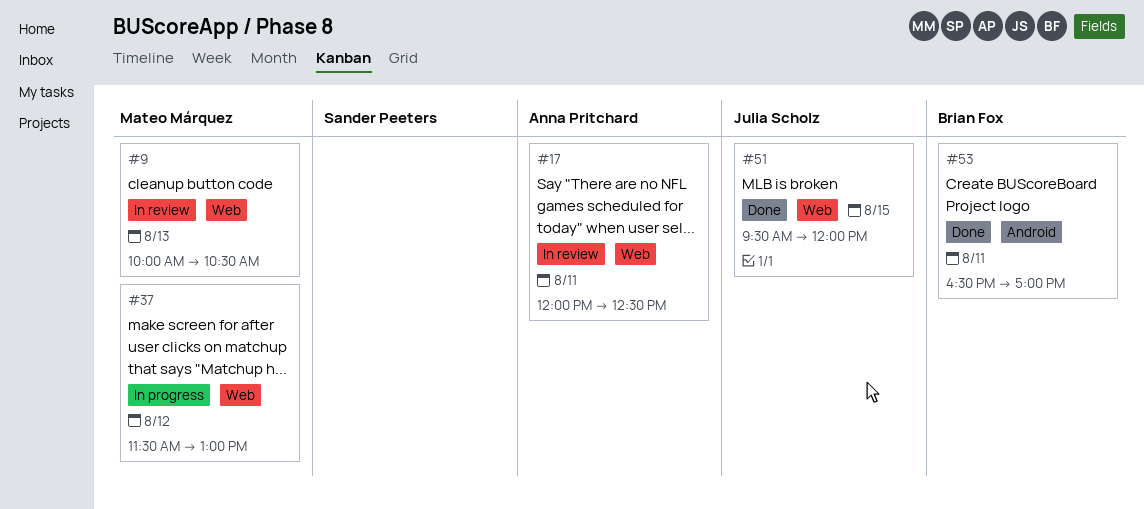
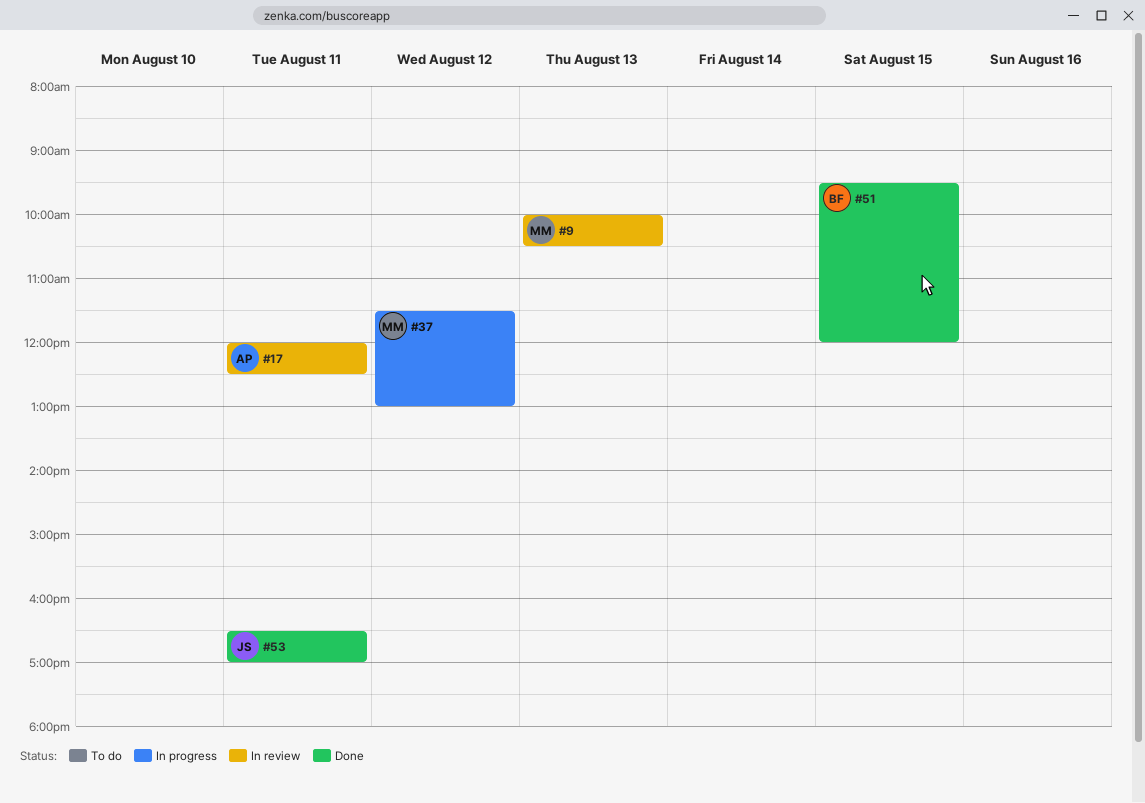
#51, owner: Julia Scholz -> Brian Fox
#53, owner: Brian Fox -> Julia Scholz

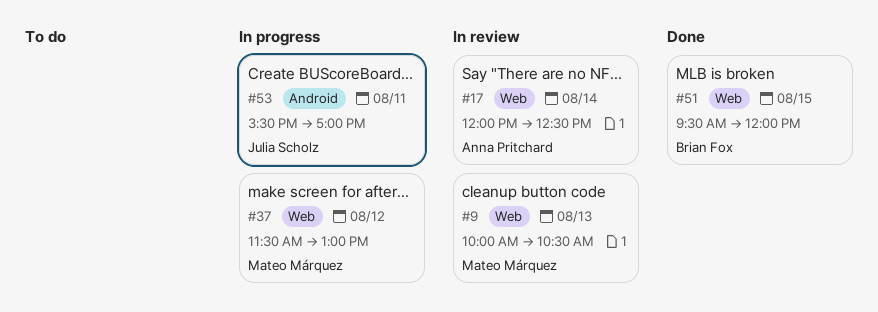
#17, day: Aug 11 -> Aug 14
#53, status: Done -> In progress
#53, begins: 16:30 -> 15:30

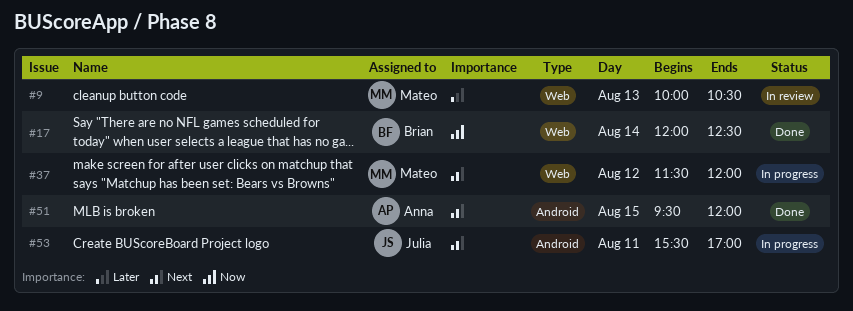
#17, status: In review -> Done
#17, owner: Anna Pritchard -> Brian Fox
#37, ends: 13:00 -> 12:00
#51, owner: Brian Fox -> Anna Pritchard
#51, label: Web -> Android

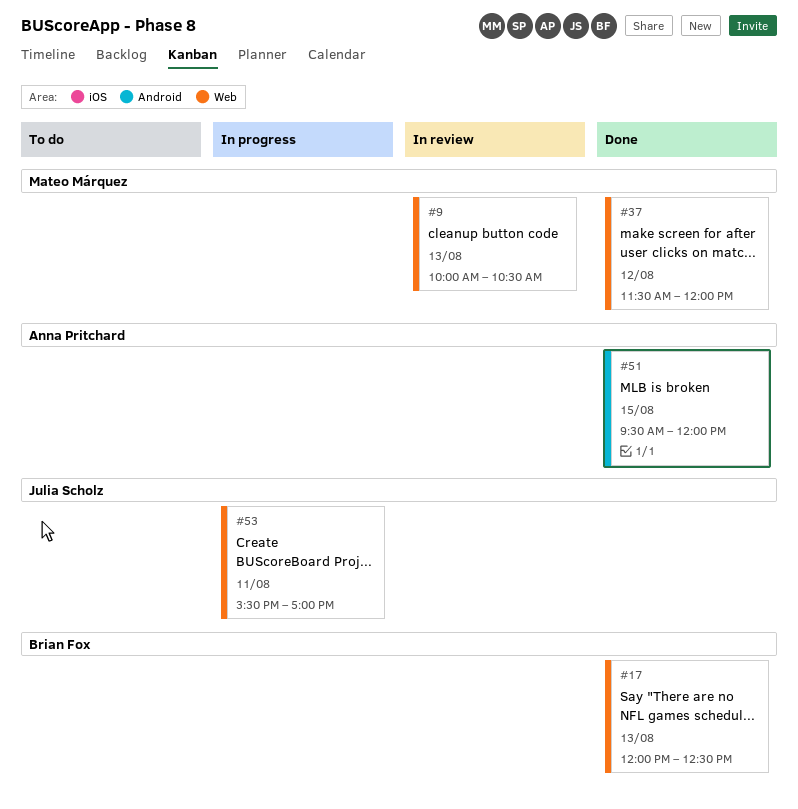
#17, day: Aug 14 -> Aug 13
#37, status: In progress -> Done
#53, label: Android -> Web

